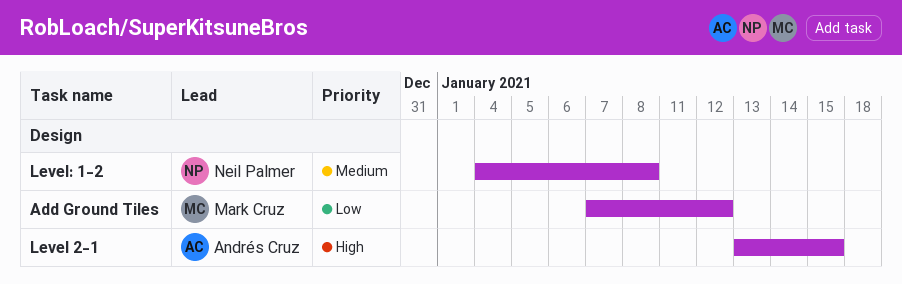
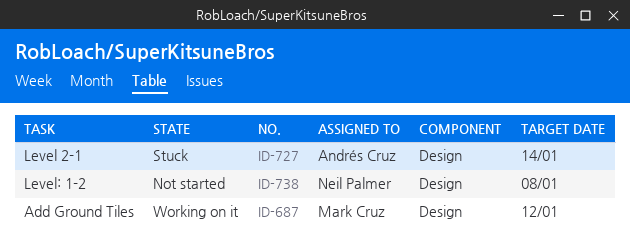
Level 2-1, due: Jan 15 -> Jan 14

